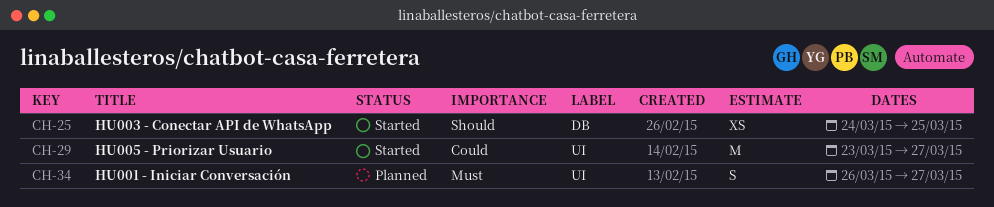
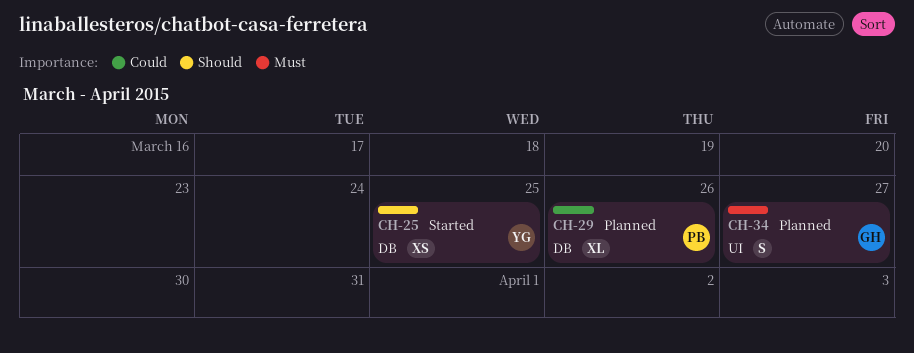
CH-29, status: Started -> Planned
CH-29, label: UI -> DB
CH-29, estimate: M -> XL
CH-29, due: Mar 27 -> Mar 26

